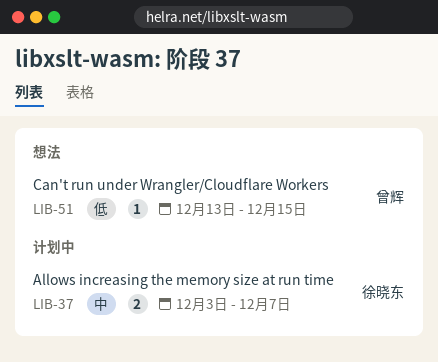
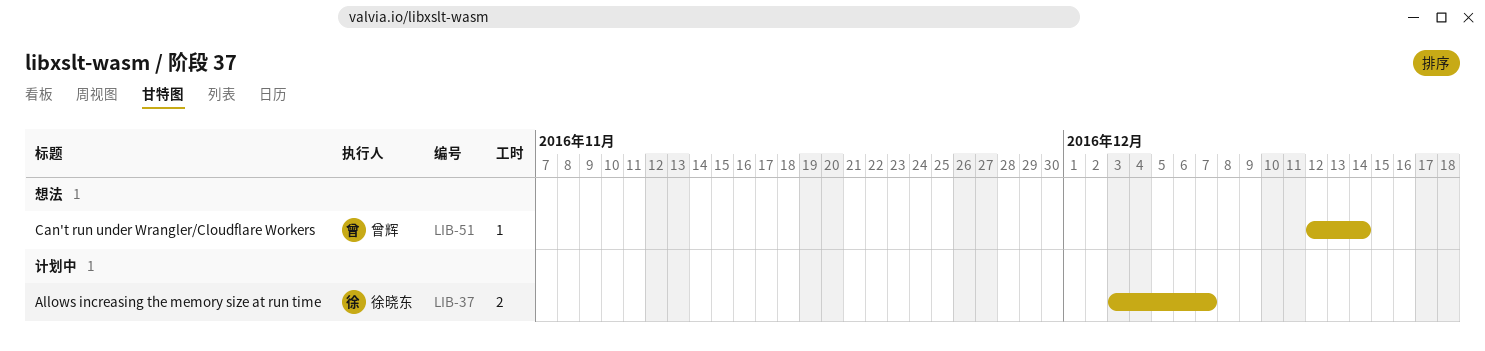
LIB-51, start: Dec 13 -> Dec 12
LIB-51, due: Dec 15 -> Dec 14

